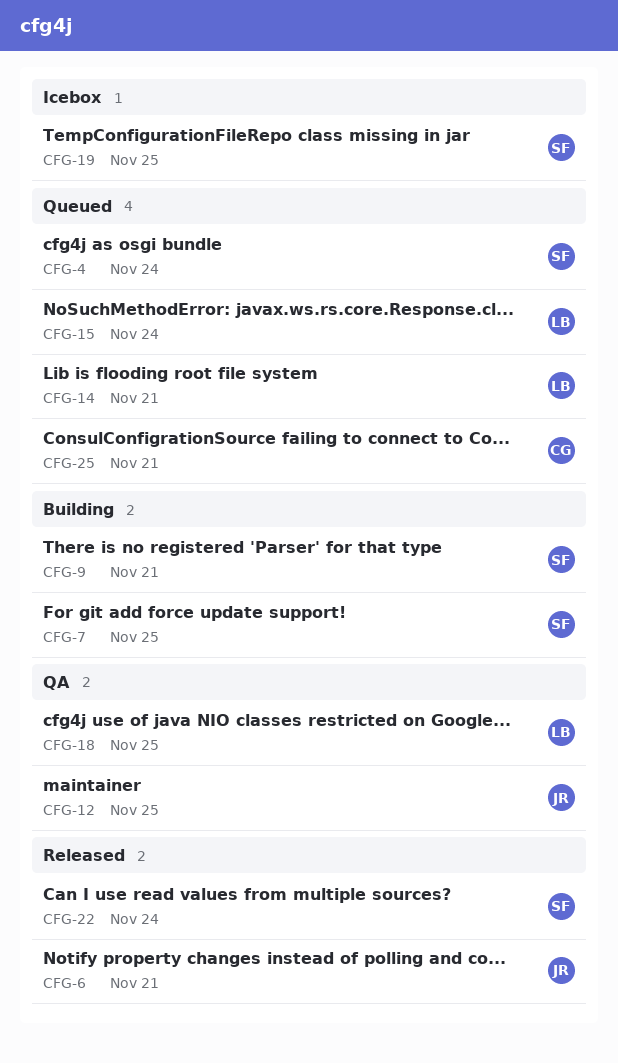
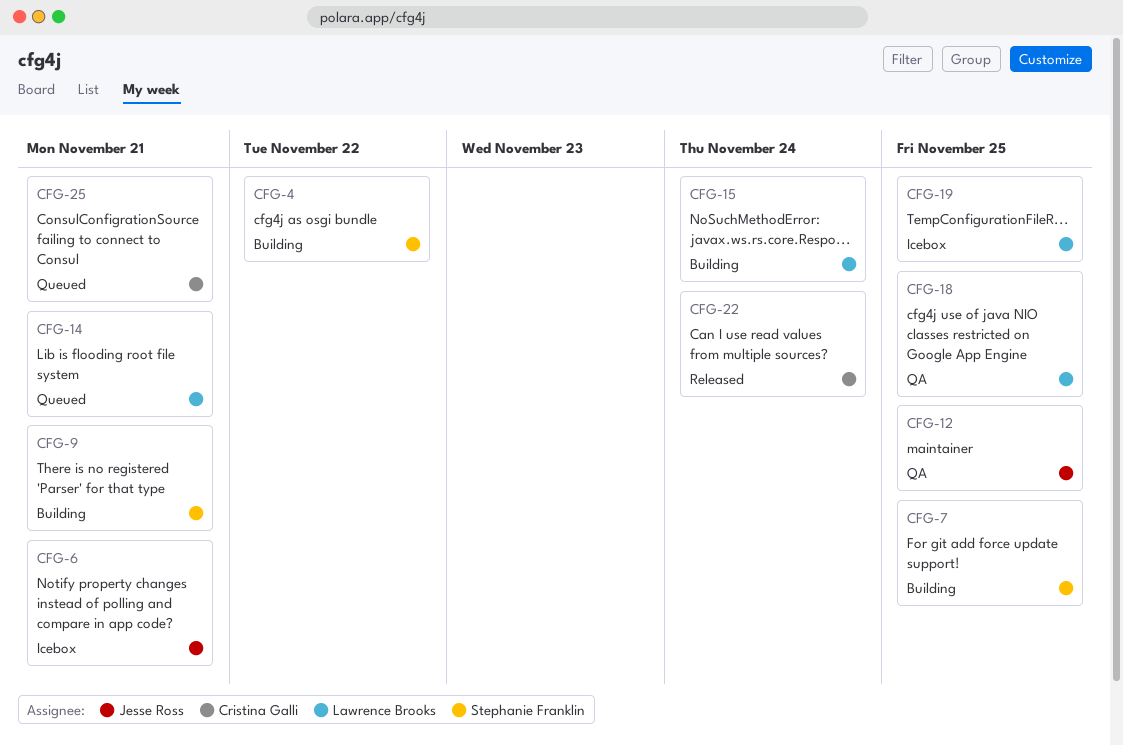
CFG-4, status: Queued -> Building
CFG-4, due: Nov 24 -> Nov 22
CFG-6, status: Released -> Icebox
CFG-15, status: Queued -> Building
CFG-19, owner: Stephanie Franklin -> Lawrence Brooks
CFG-22, owner: Stephanie Franklin -> Cristina Galli

